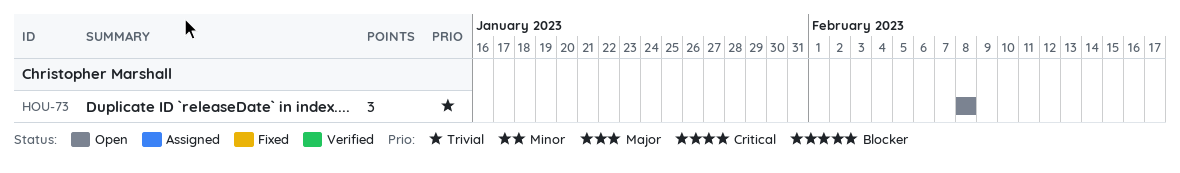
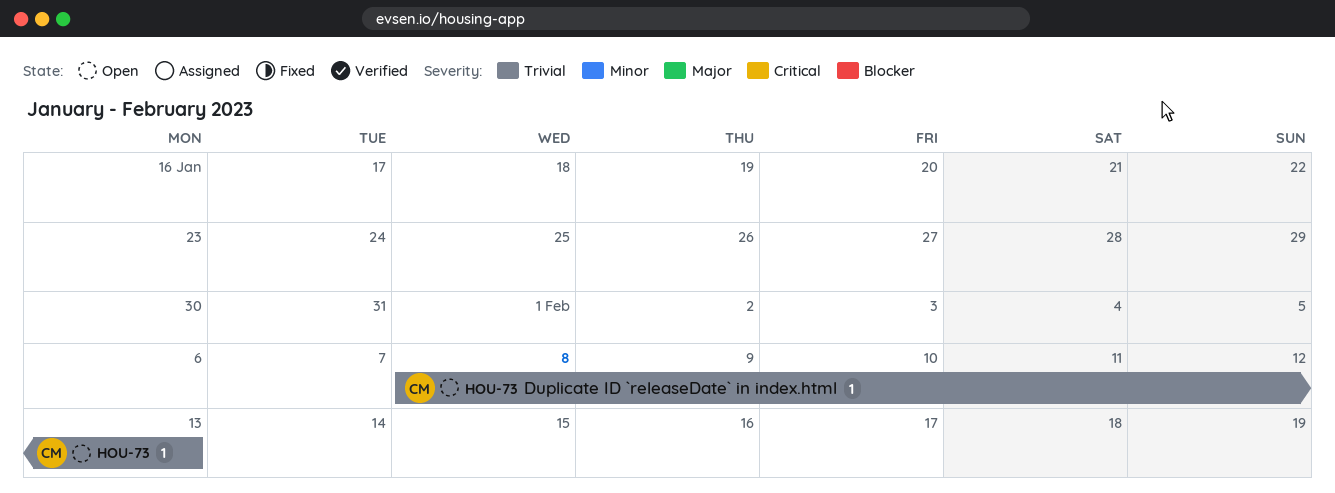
HOU-73, estimate: 3 -> 1
HOU-73, due: Feb 8 -> Feb 13

